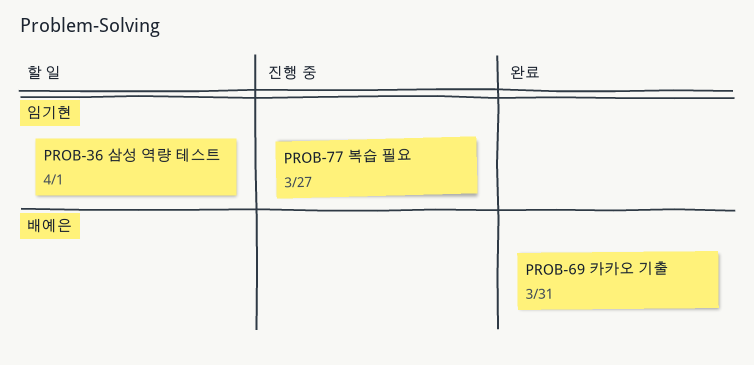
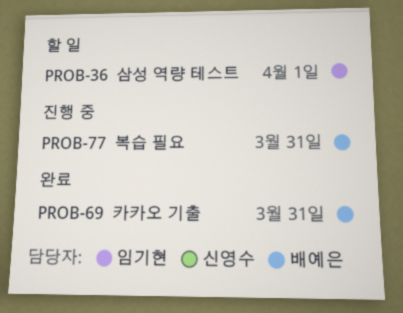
PROB-77, owner: 임기현 -> 배예은
PROB-77, due: Mar 27 -> Mar 31

